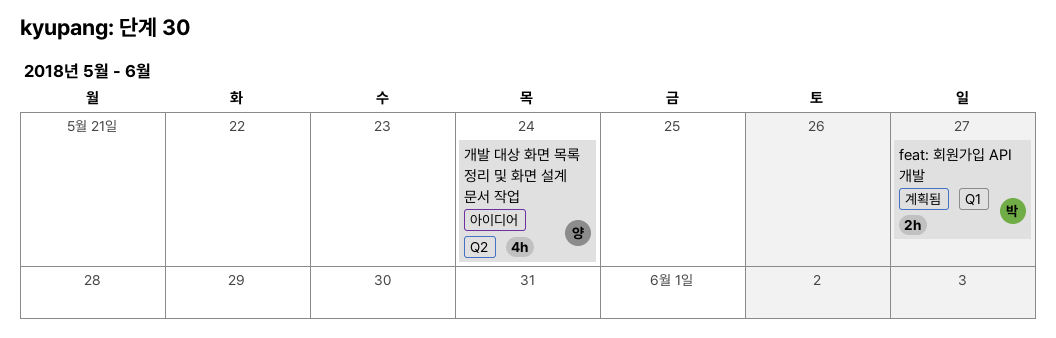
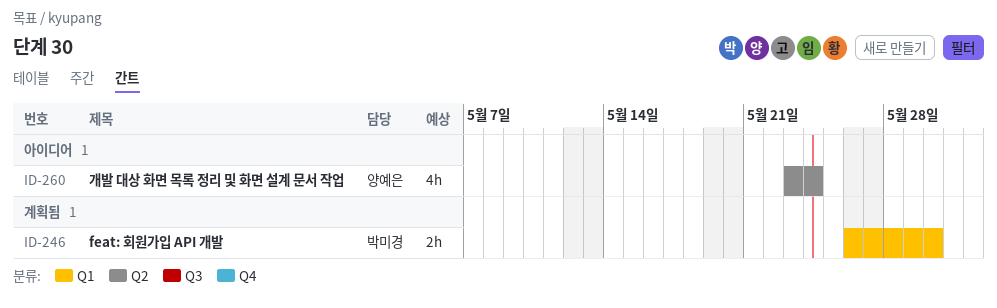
feat: 회원가입 API 개발, due: May 27 -> May 30

